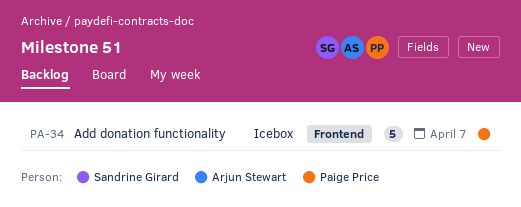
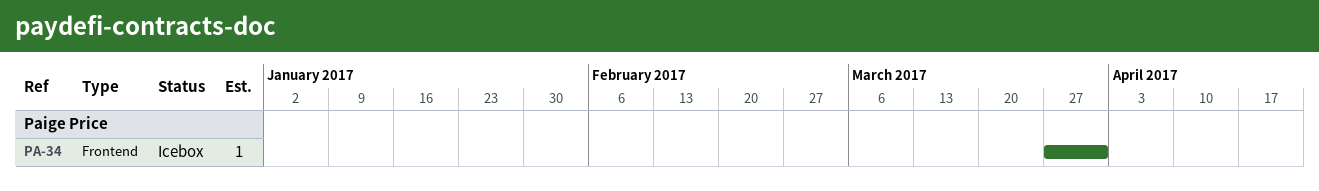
PA-34, estimate: 5 -> 1
PA-34, due: Apr 7 -> Mar 31

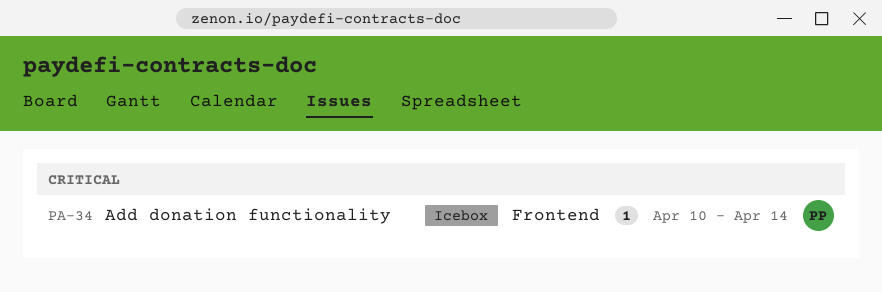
PA-34, start: Mar 27 -> Apr 10
PA-34, due: Mar 31 -> Apr 14

